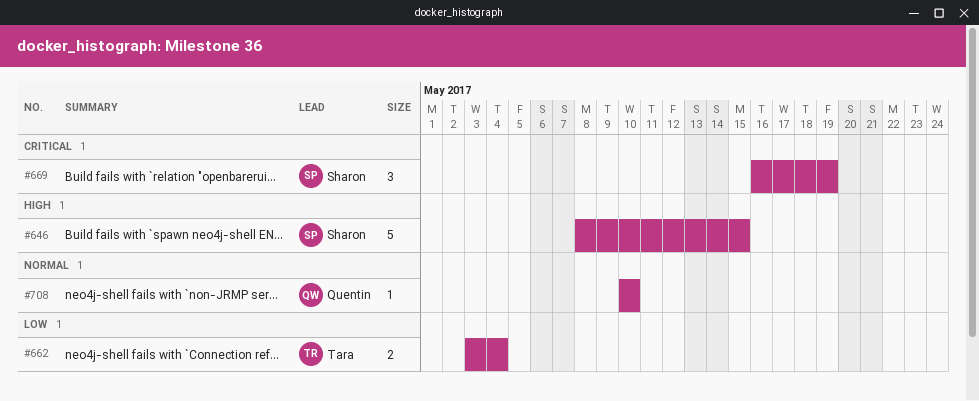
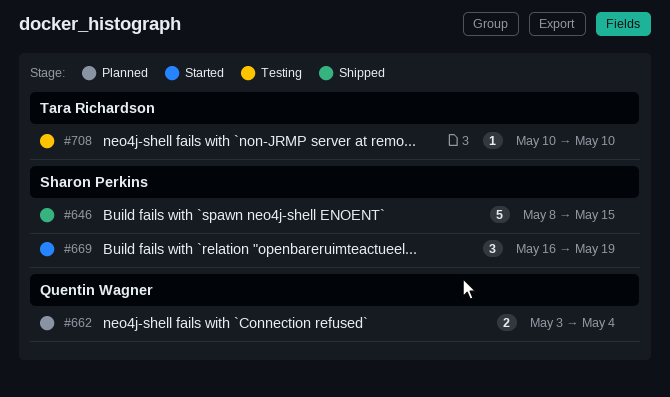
#662, owner: Tara Richardson -> Quentin Wagner
#708, owner: Quentin Wagner -> Tara Richardson

